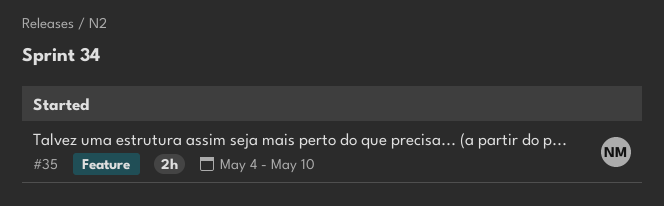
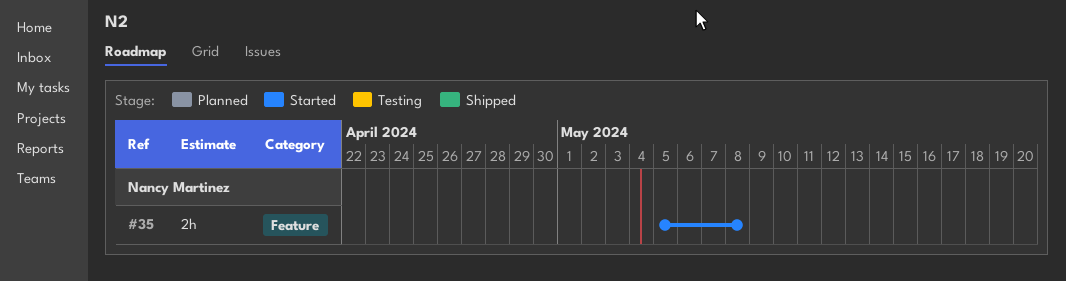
#35, start: May 4 -> May 5
#35, due: May 10 -> May 8

